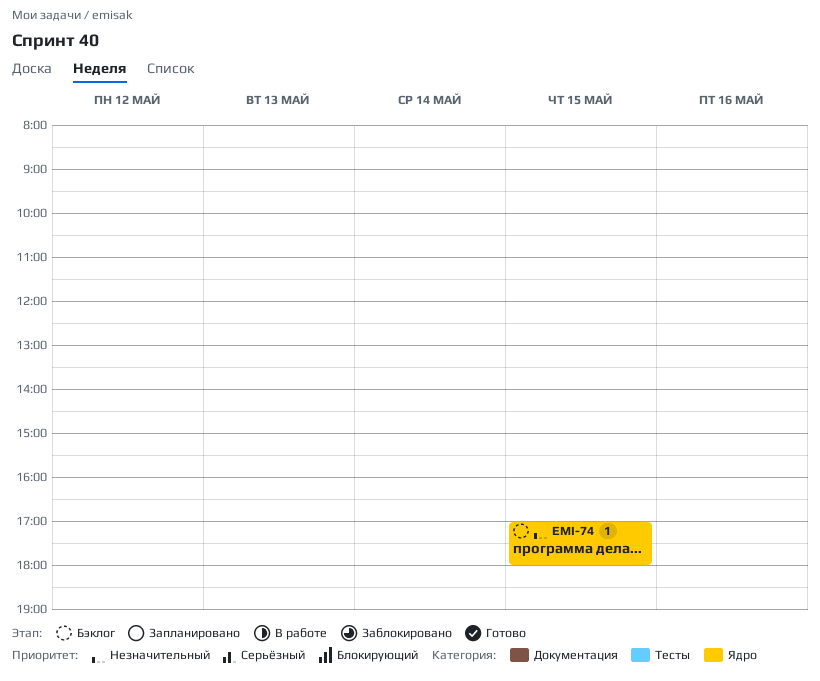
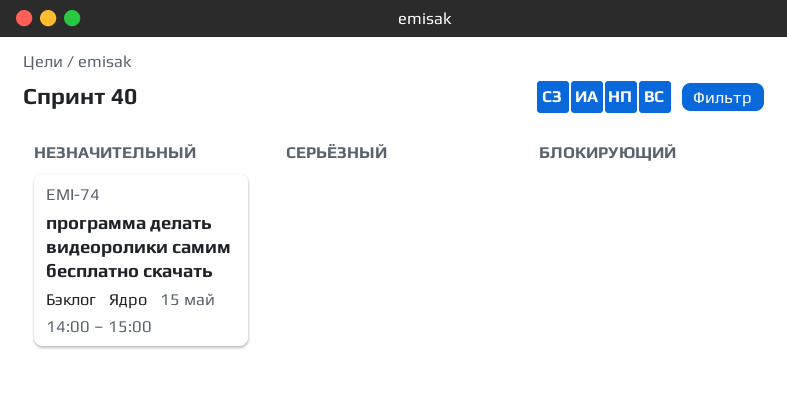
EMI-74, begins: 17:00 -> 14:00
EMI-74, ends: 18:00 -> 15:00

